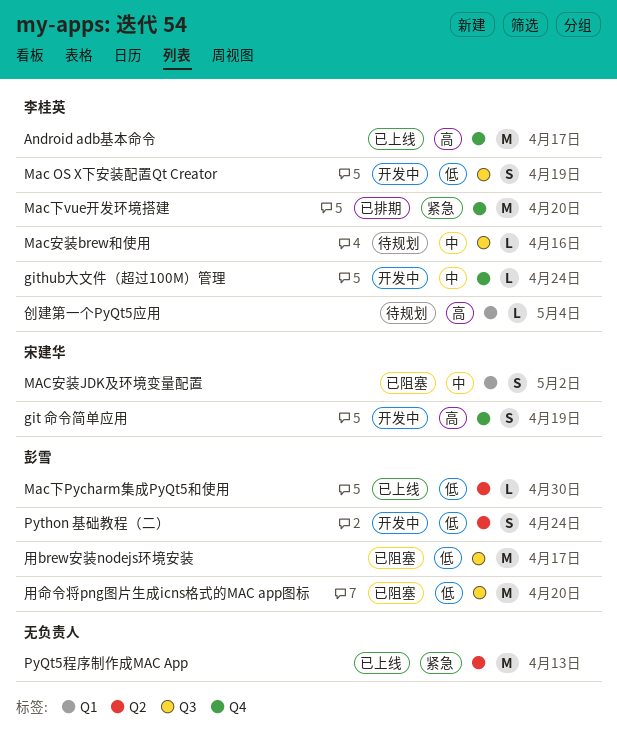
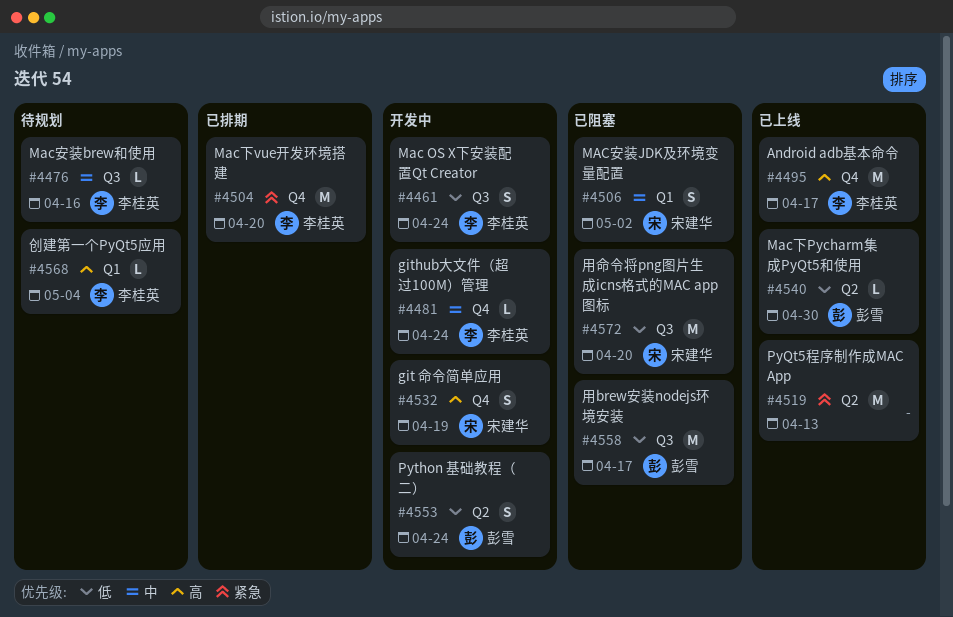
Mac OS X下安装配置Qt Creator, due: Apr 19 -> Apr 24
用命令将png图片生成icns格式的MAC app图标, owner: 彭雪 -> 宋建华

